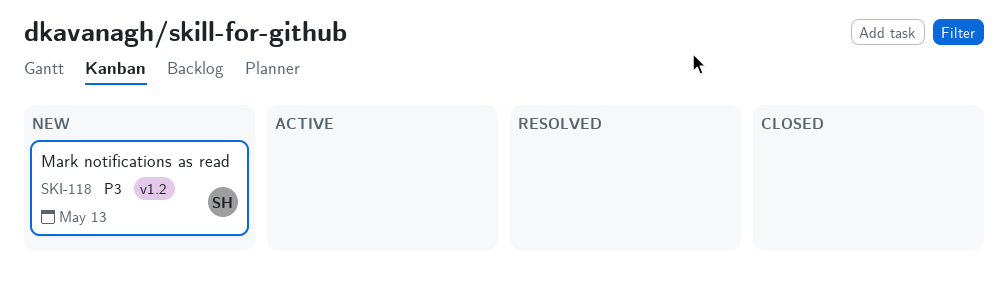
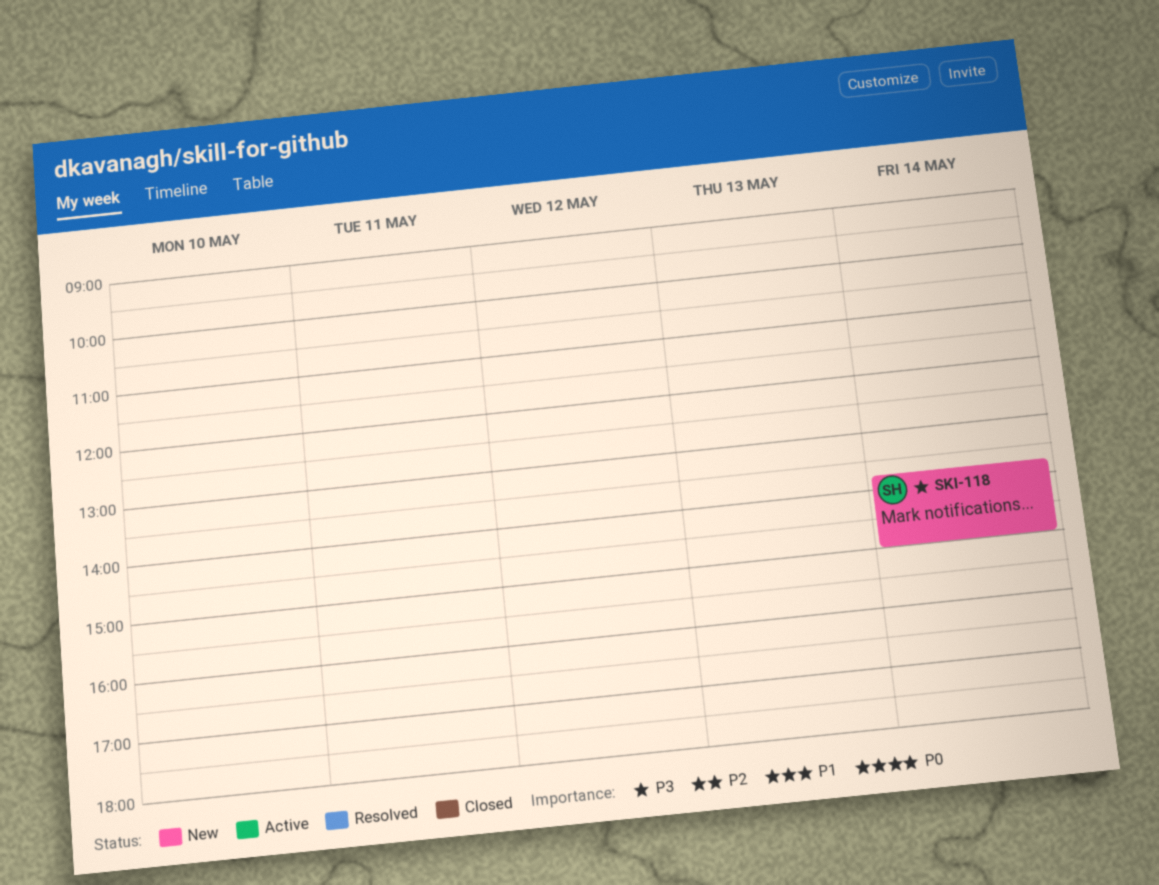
SKI-118, day: May 13 -> May 14

